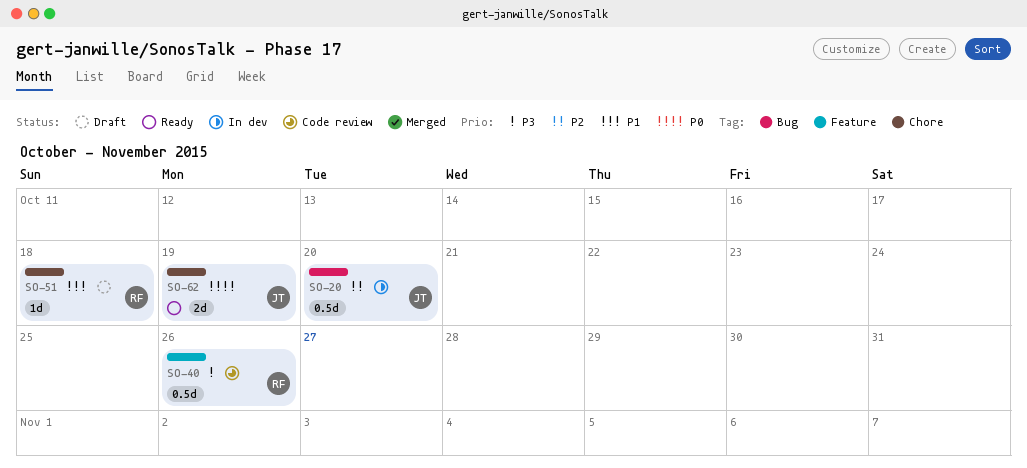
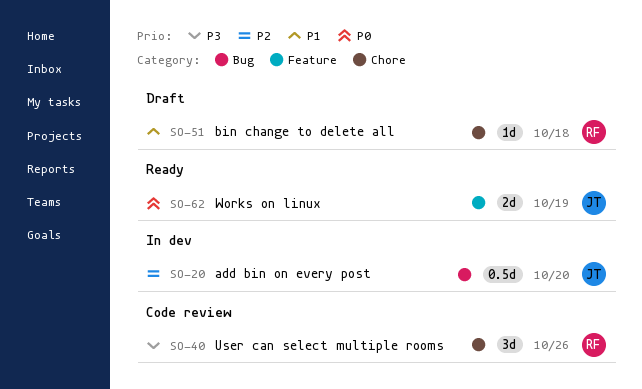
SO-40, label: Feature -> Chore
SO-40, estimate: 0.5d -> 3d
SO-62, label: Chore -> Feature

